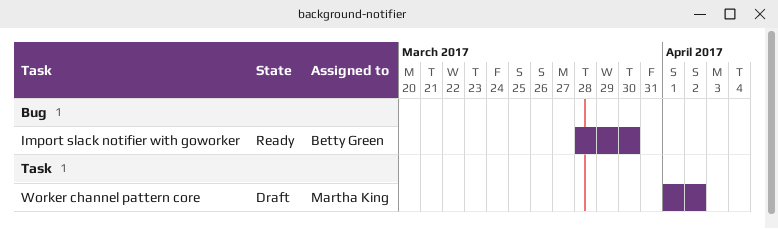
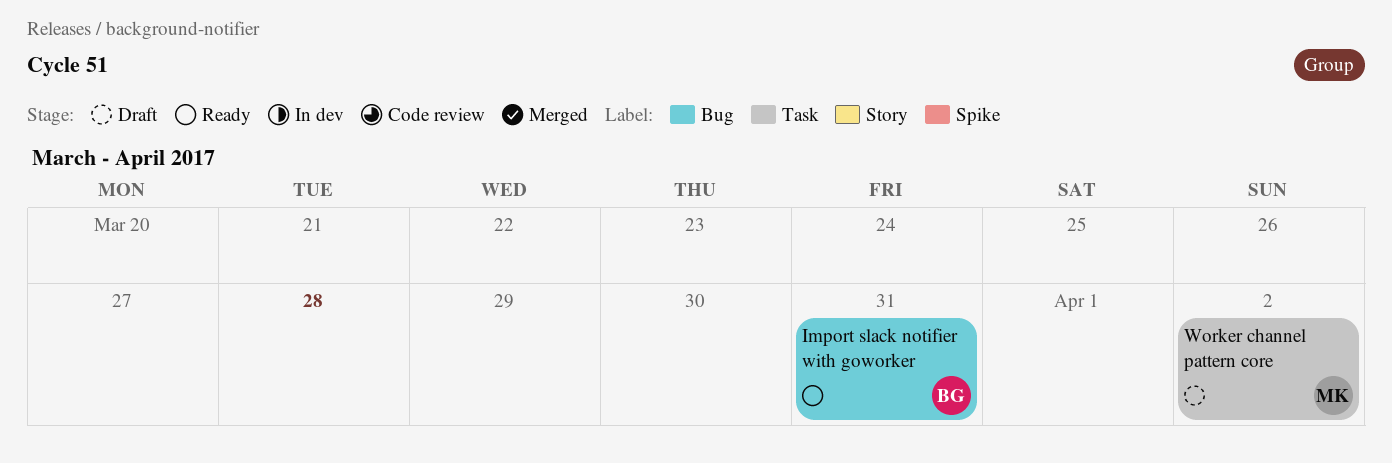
Import slack notifier with goworker, due: Mar 30 -> Mar 31

